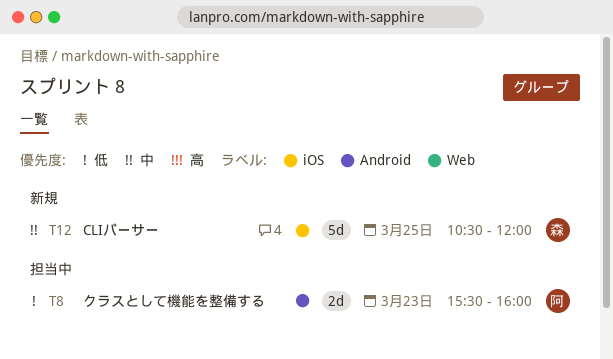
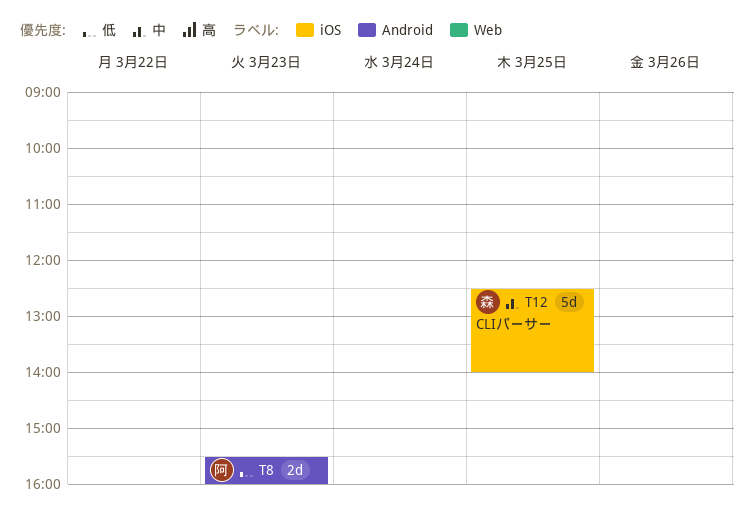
T12, begins: 10:30 -> 12:30
T12, ends: 12:00 -> 14:00

